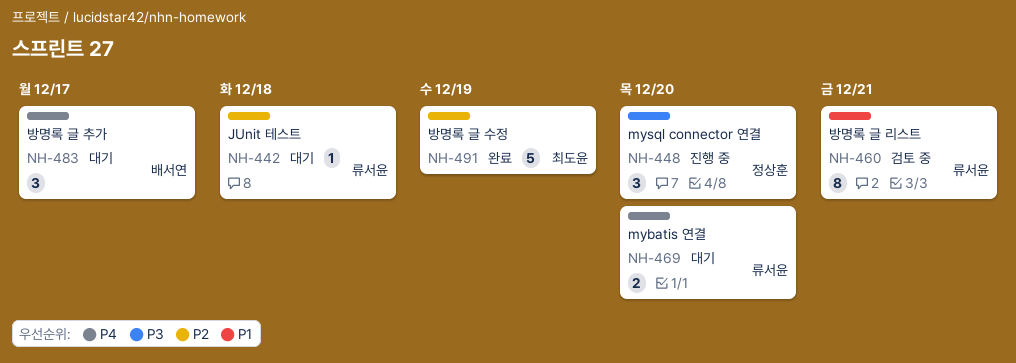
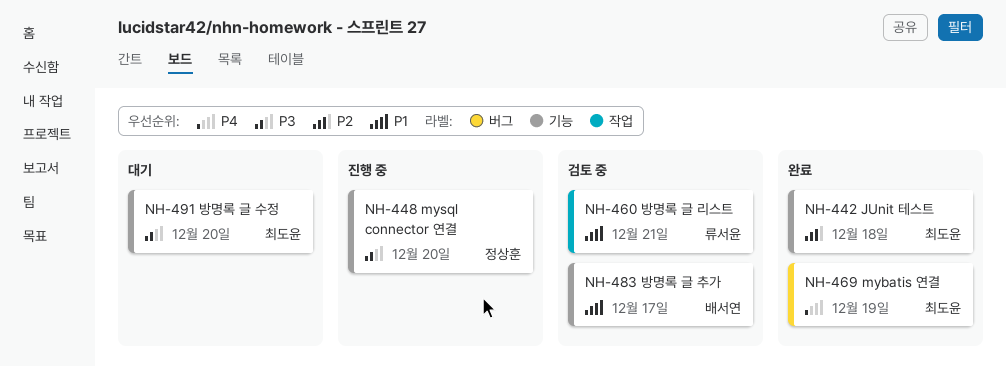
NH-442, status: 대기 -> 완료
NH-442, owner: 류서윤 -> 최도윤
NH-469, status: 대기 -> 완료
NH-469, owner: 류서윤 -> 최도윤
NH-469, due: Dec 20 -> Dec 19
NH-483, status: 대기 -> 검토 중
NH-483, priority: P4 -> P1
NH-491, status: 완료 -> 대기
NH-491, priority: P2 -> P3
NH-491, due: Dec 19 -> Dec 20

